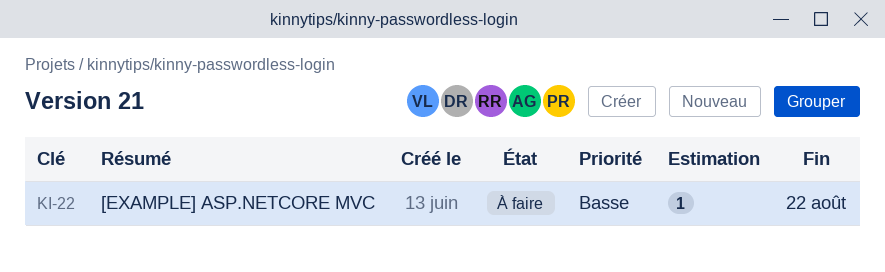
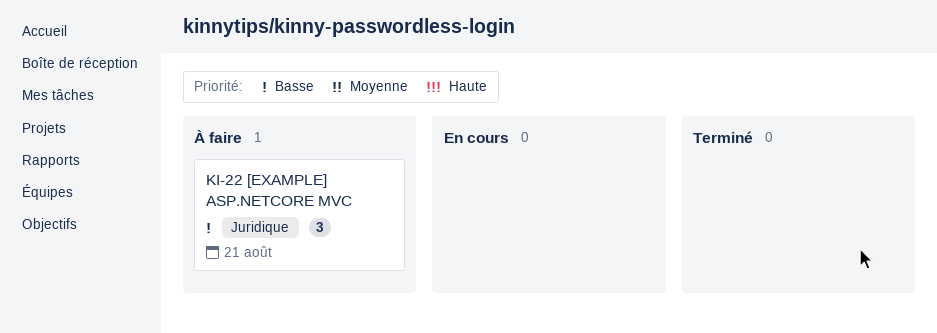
KI-22, estimate: 1 -> 3
KI-22, due: Aug 22 -> Aug 21

